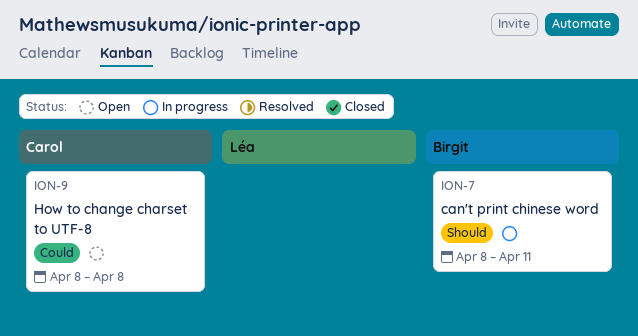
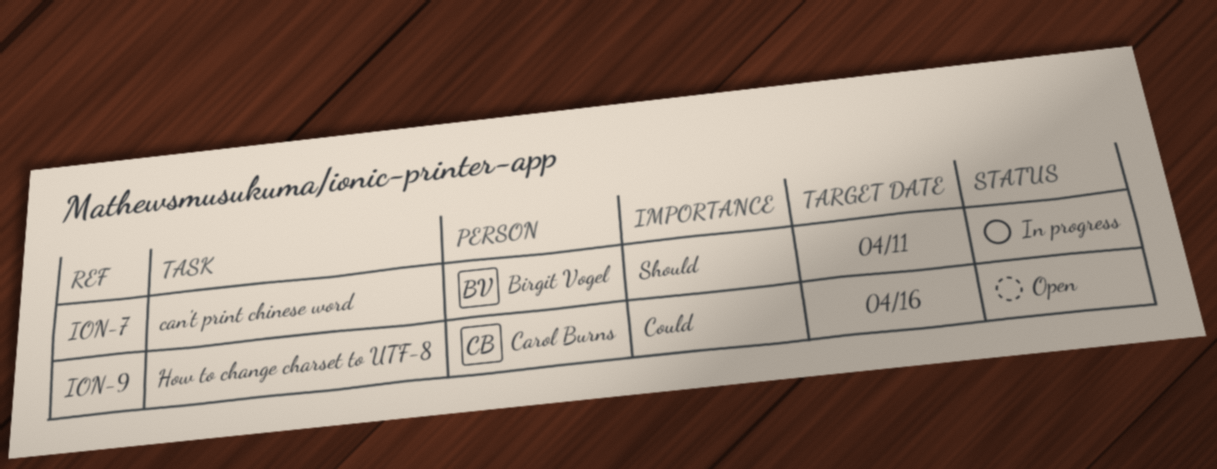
ION-9, due: Apr 8 -> Apr 16

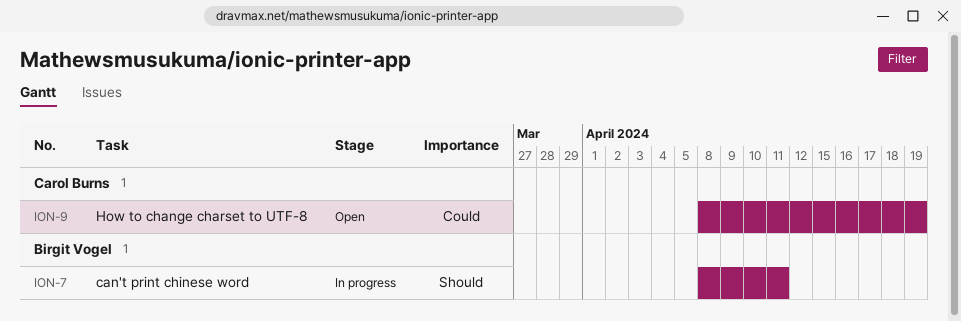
ION-9, due: Apr 16 -> Apr 19

